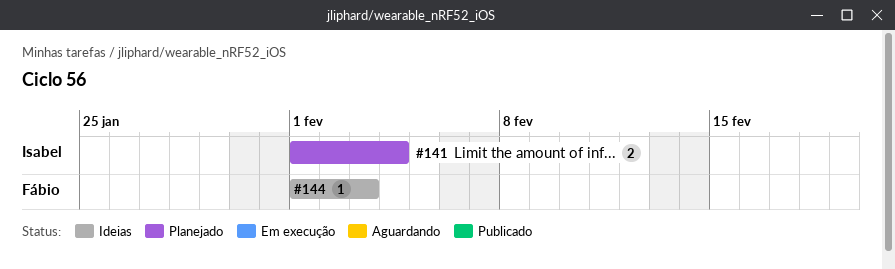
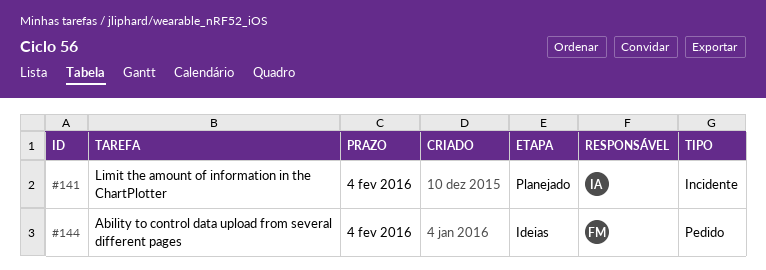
#144, due: Feb 3 -> Feb 4

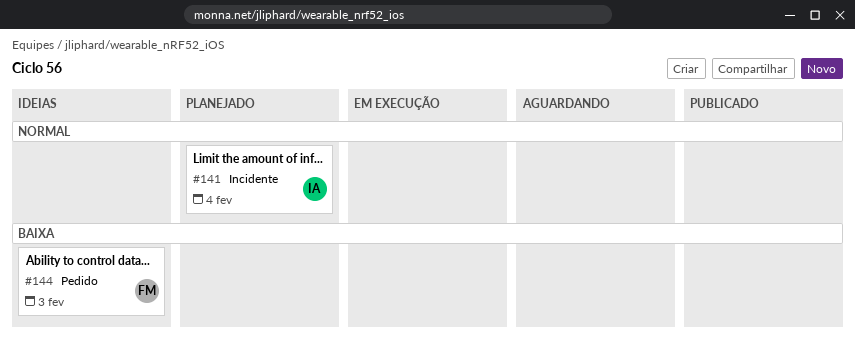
#144, due: Feb 4 -> Feb 3

